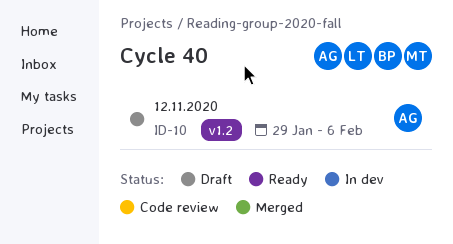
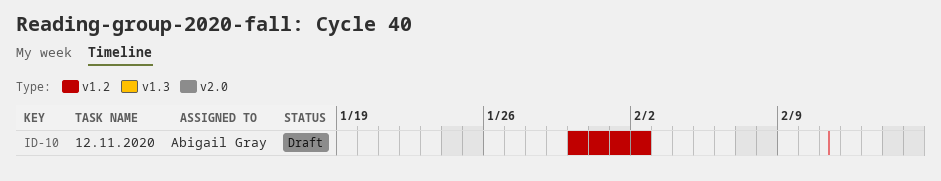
ID-10, start: Jan 29 -> Jan 30
ID-10, due: Feb 6 -> Feb 2

